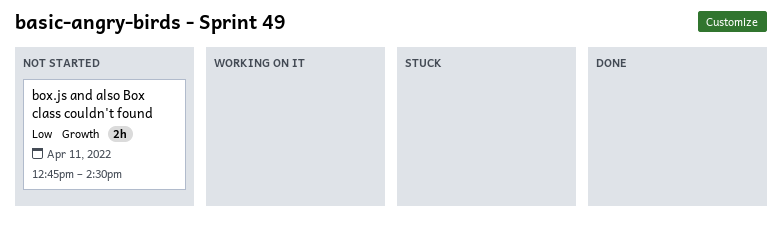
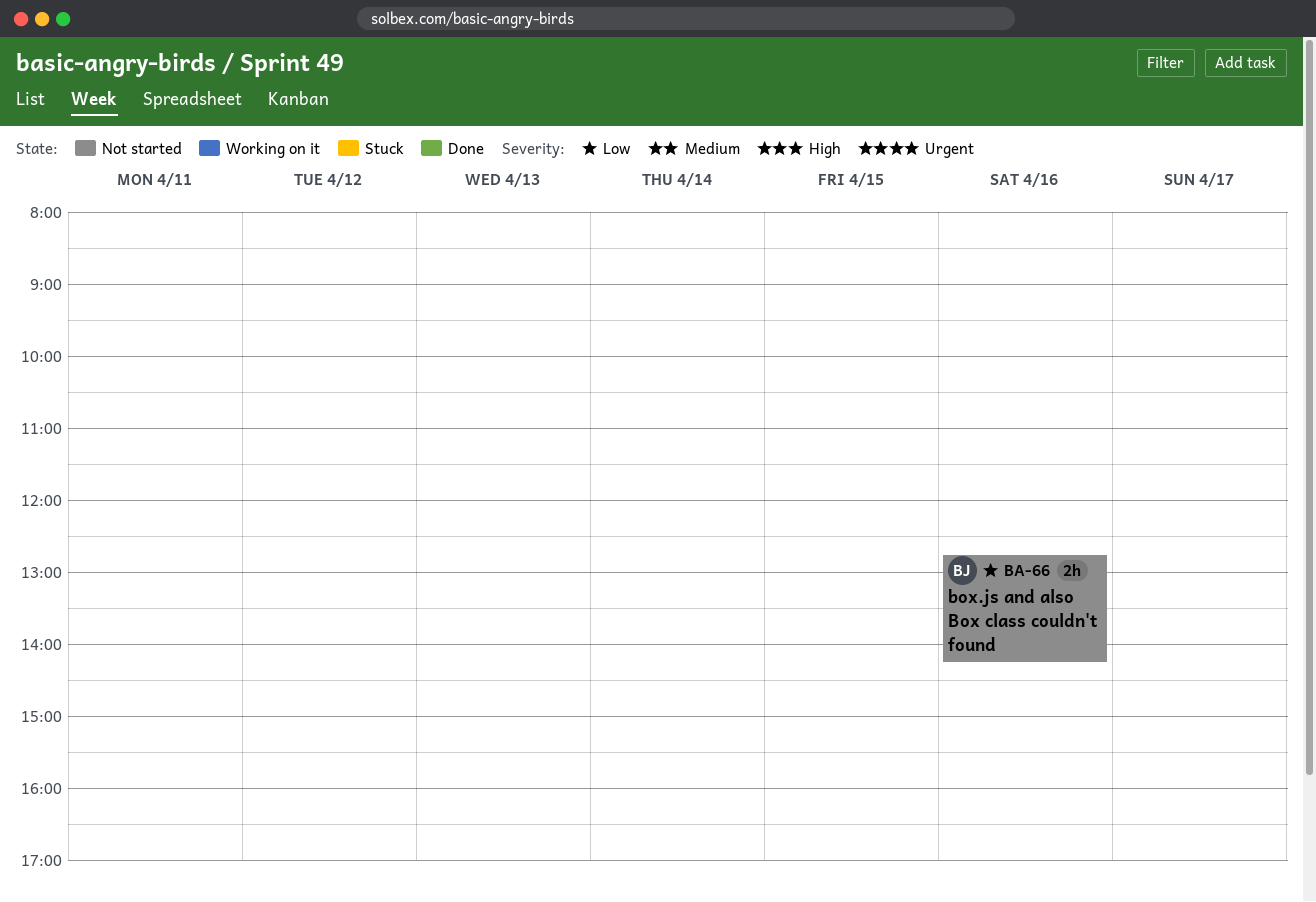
box.js and also Box class couldn't found, day: Apr 11 -> Apr 16
box.js and also Box class couldn't found, ends: 14:30 -> 14:15

